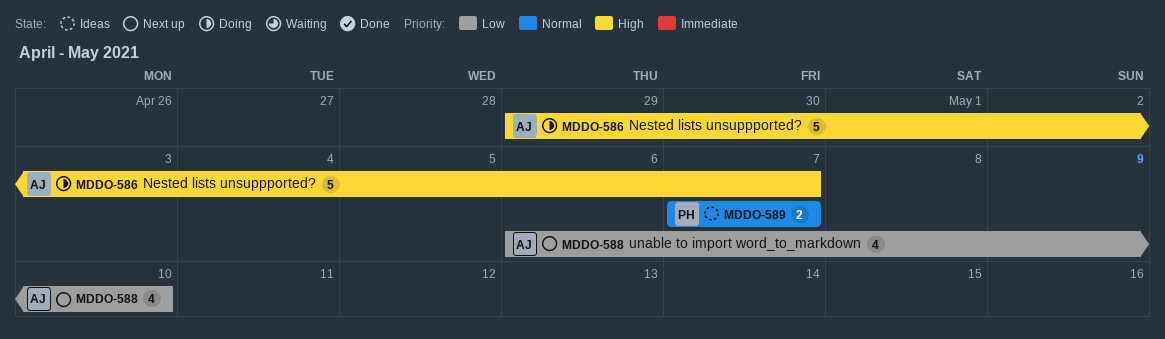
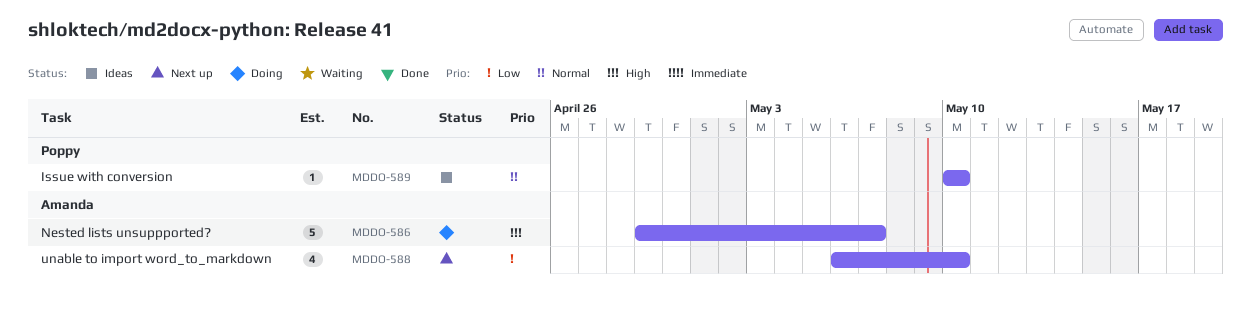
MDDO-589, estimate: 2 -> 1
MDDO-589, start: May 7 -> May 10
MDDO-589, due: May 7 -> May 10

